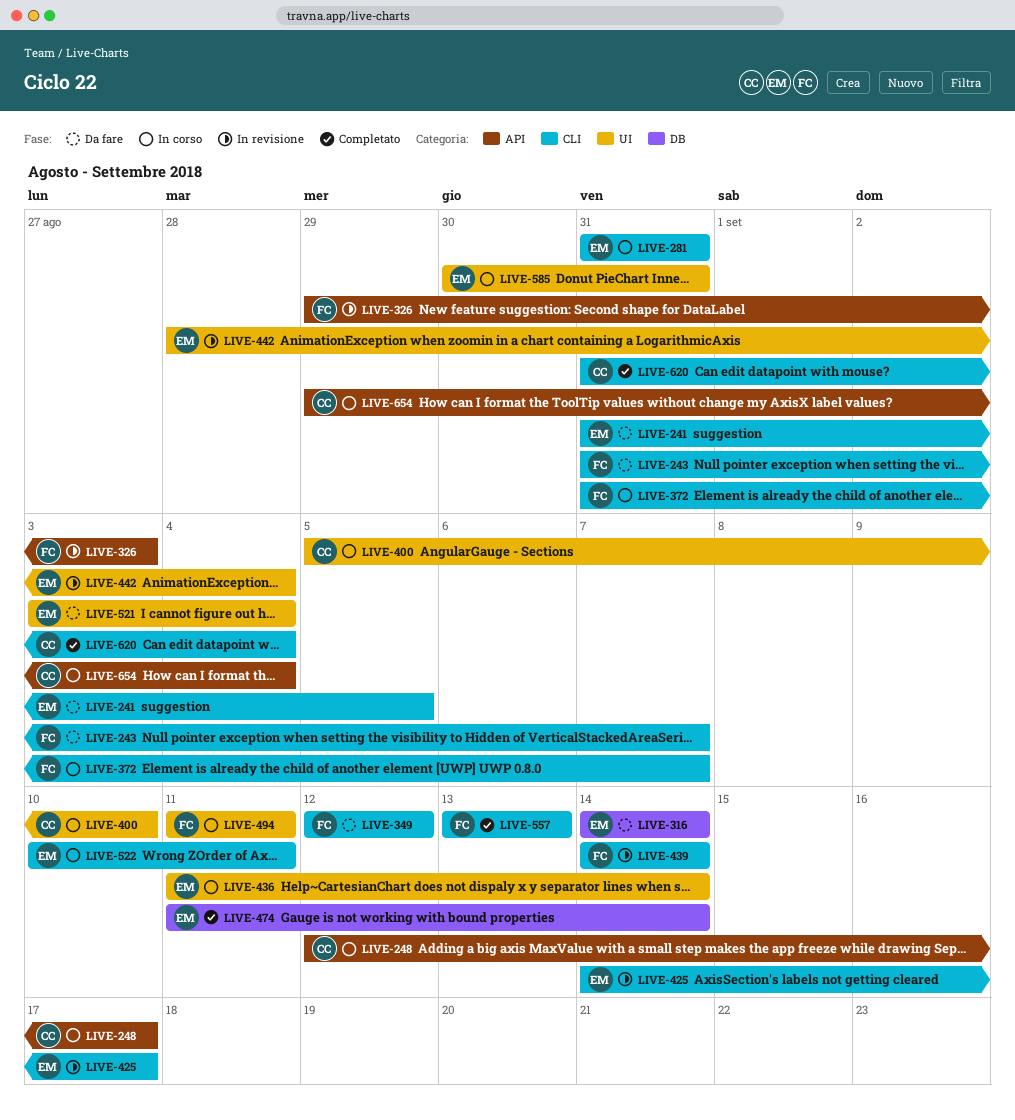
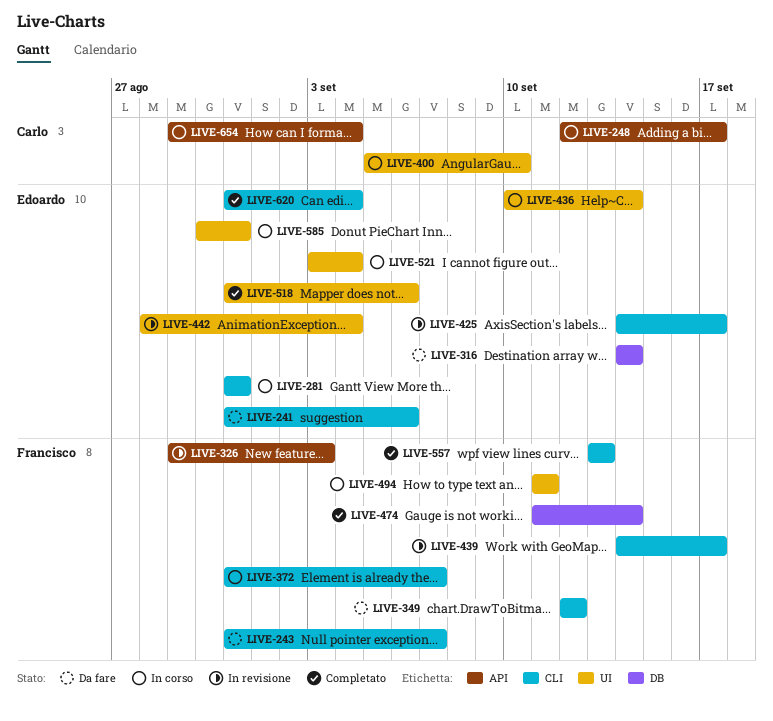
LIVE-241, due: Sep 5 -> Sep 6
LIVE-436, start: Sep 11 -> Sep 10
LIVE-439, due: Sep 14 -> Sep 17
LIVE-474, owner: Edoardo -> Francisco
LIVE-518: none -> present
LIVE-521, status: Da fare -> In corso
LIVE-522: present -> none
LIVE-620, owner: Carlo -> Edoardo

